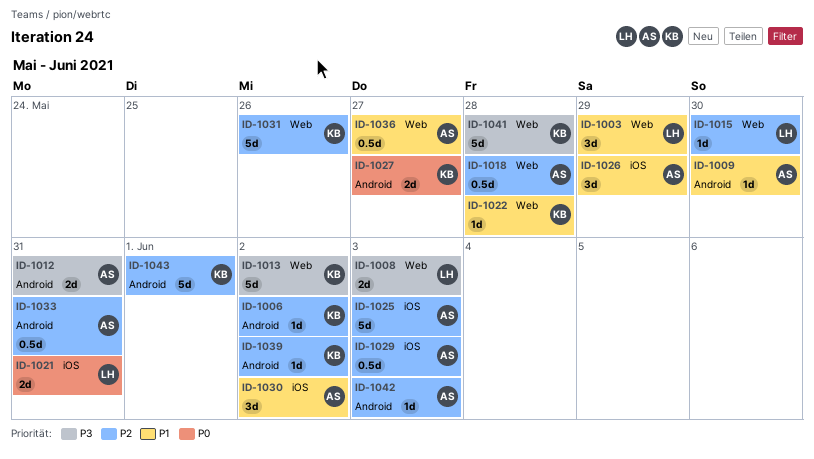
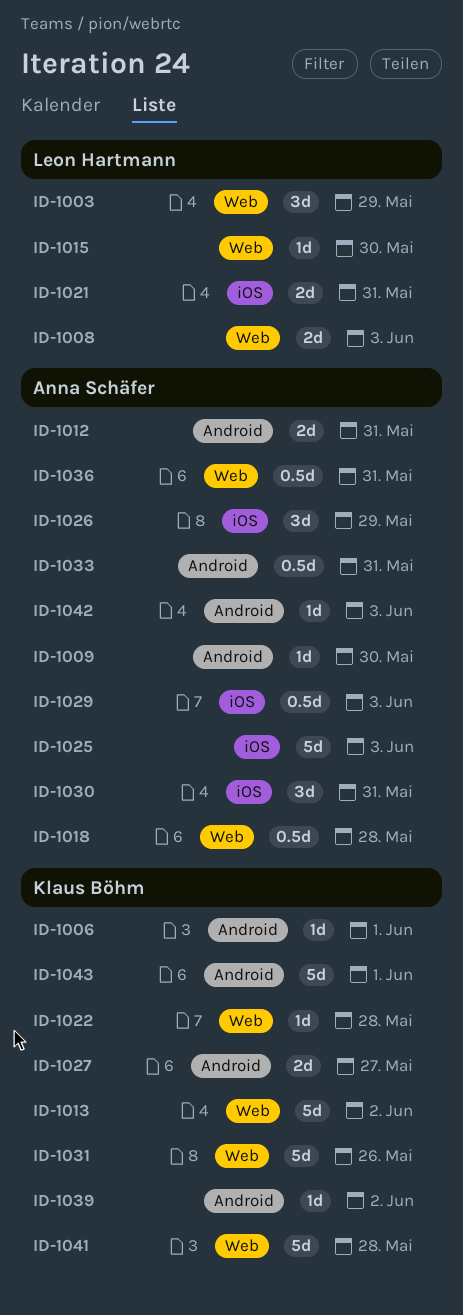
ID-1006, due: Jun 2 -> Jun 1
ID-1030, due: Jun 2 -> May 31
ID-1036, due: May 27 -> May 31

